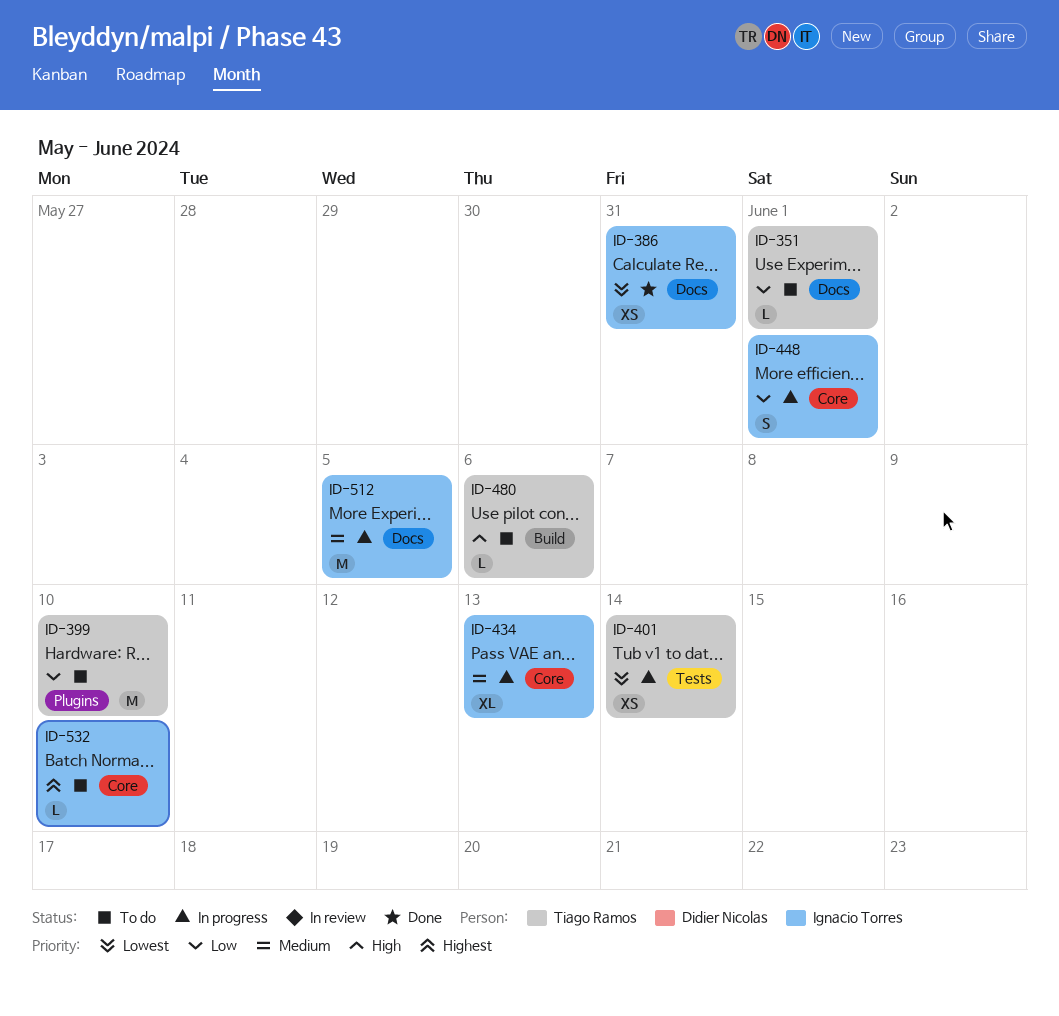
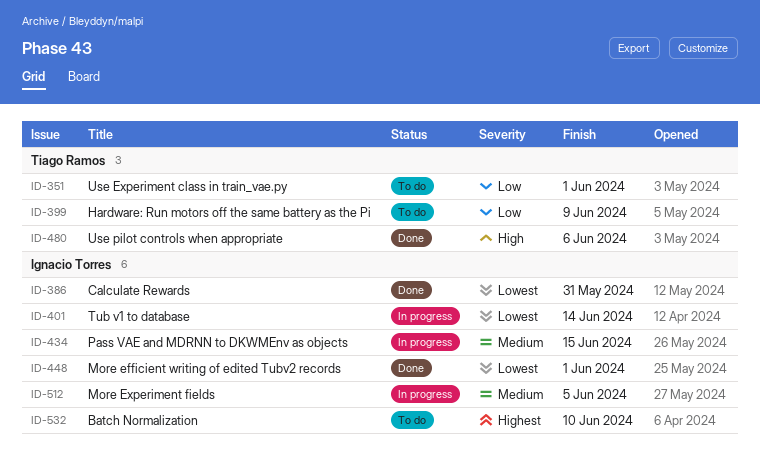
ID-399, due: Jun 10 -> Jun 9
ID-401, owner: Tiago Ramos -> Ignacio Torres
ID-434, due: Jun 13 -> Jun 15
ID-448, status: In progress -> Done
ID-448, priority: Low -> Lowest
ID-480, status: To do -> Done

